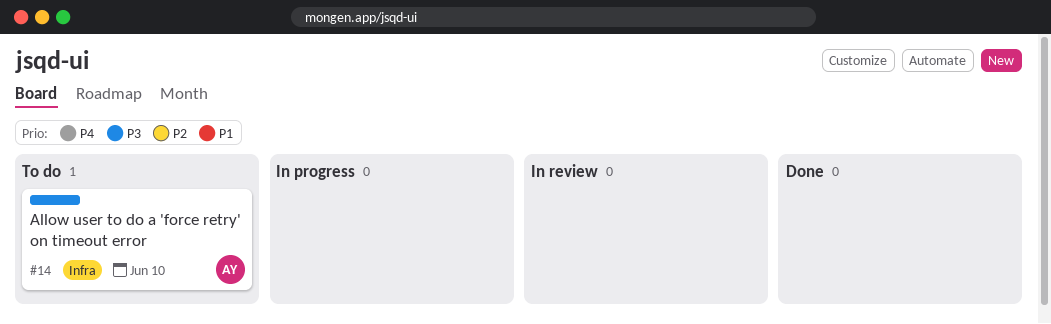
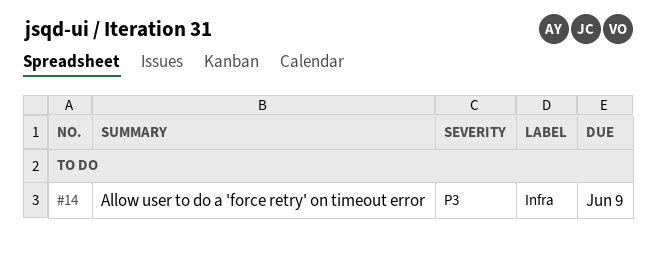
#14, due: Jun 10 -> Jun 9

